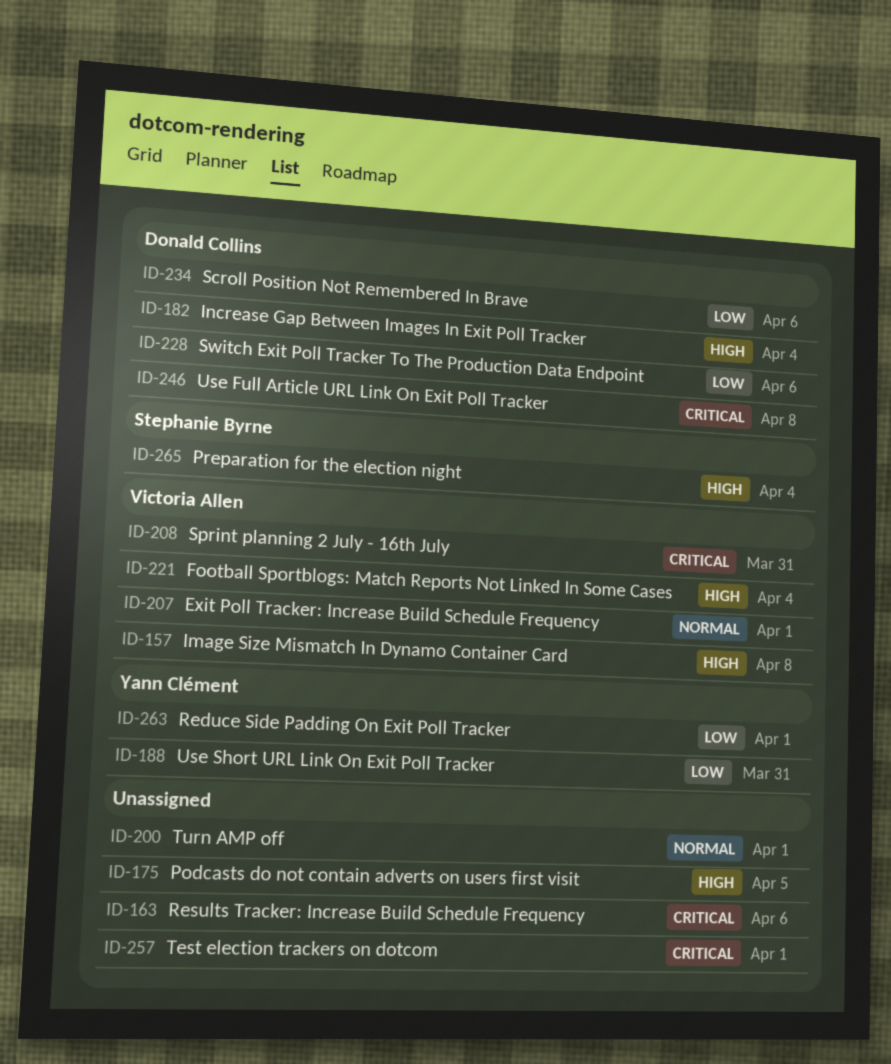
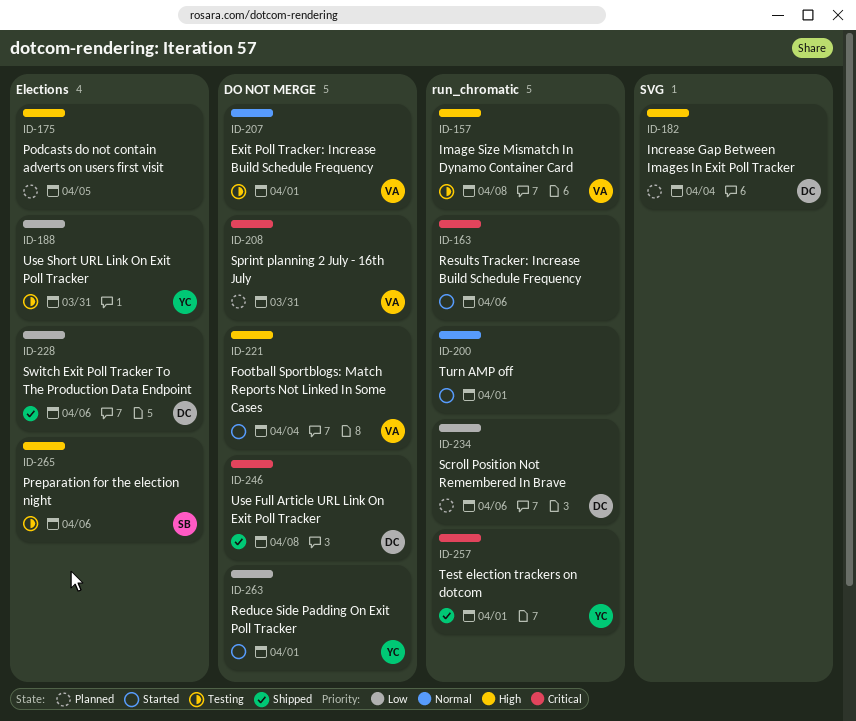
ID-257, owner: none -> Yann Clément
ID-265, due: Apr 4 -> Apr 6

